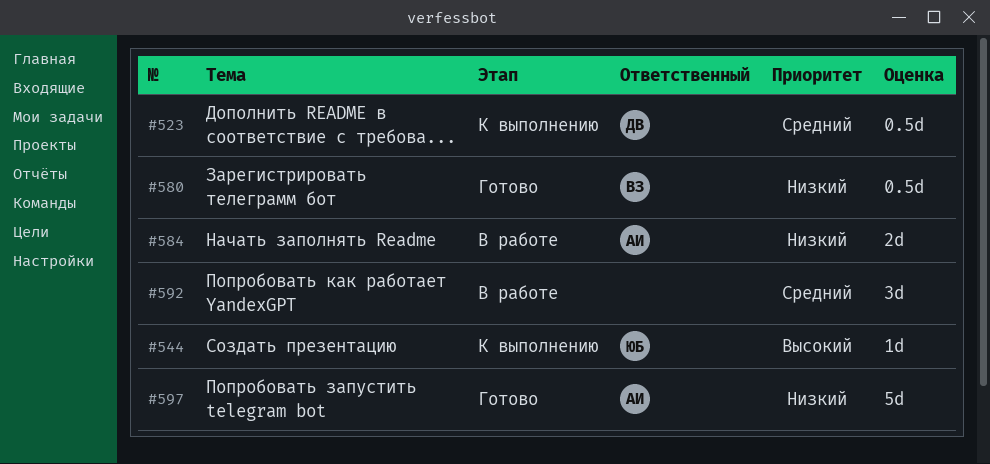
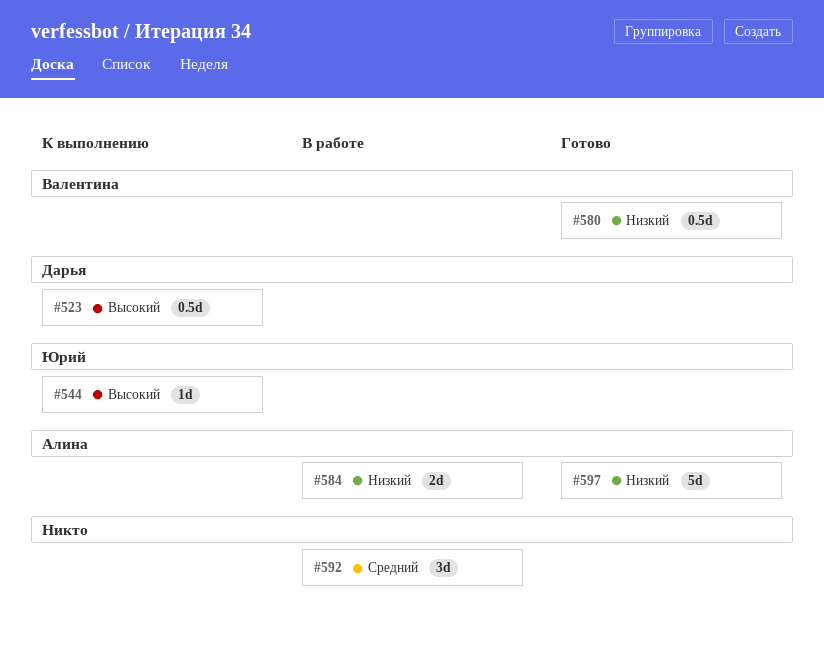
#523, priority: Средний -> Высокий

